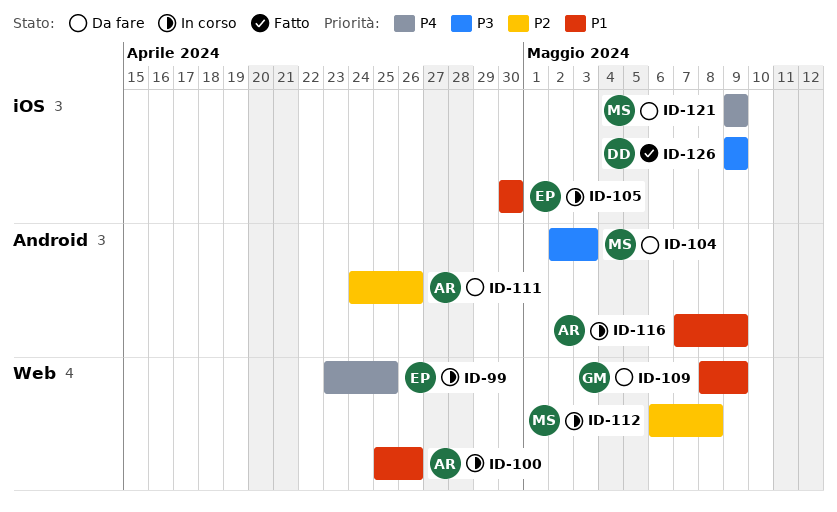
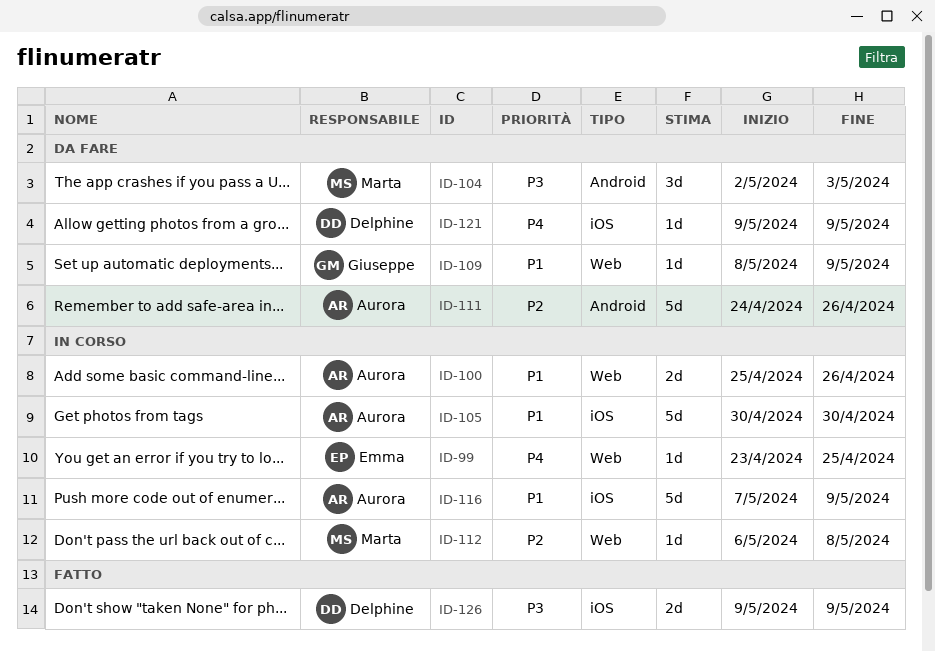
ID-105, owner: Emma -> Aurora
ID-116, label: Android -> iOS
ID-121, owner: Marta -> Delphine

